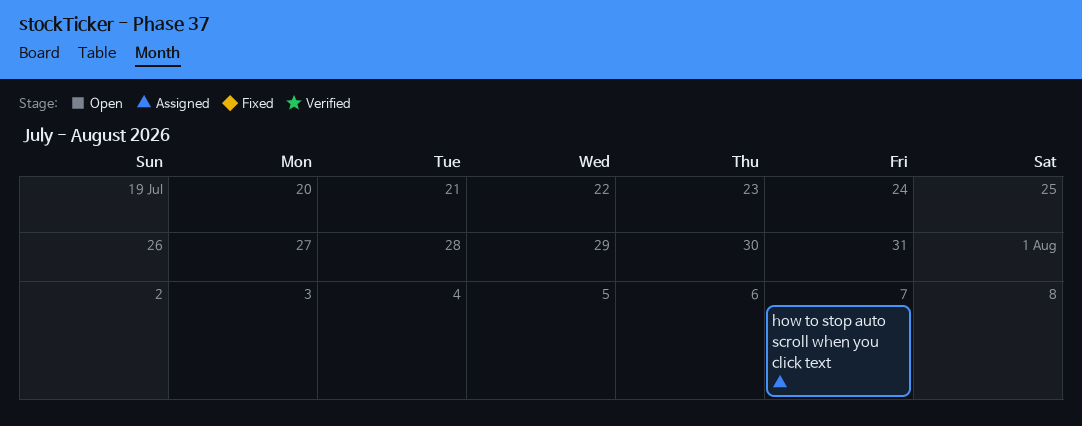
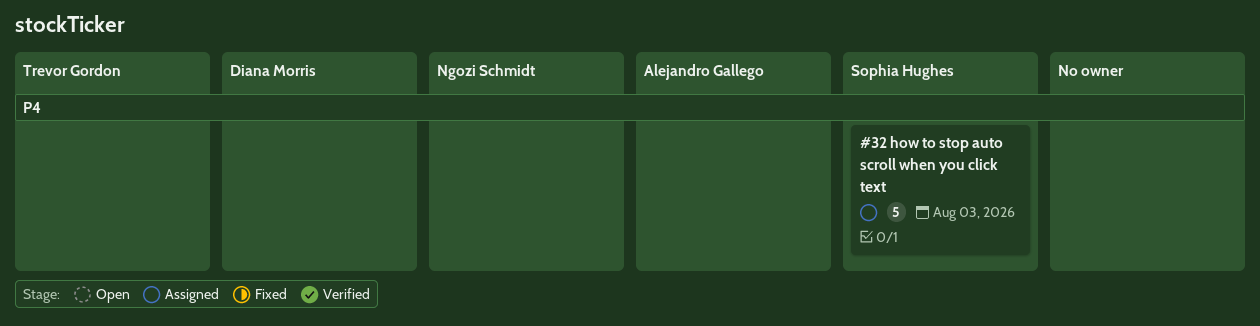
how to stop auto scroll when you click text, due: Aug 7 -> Aug 3

